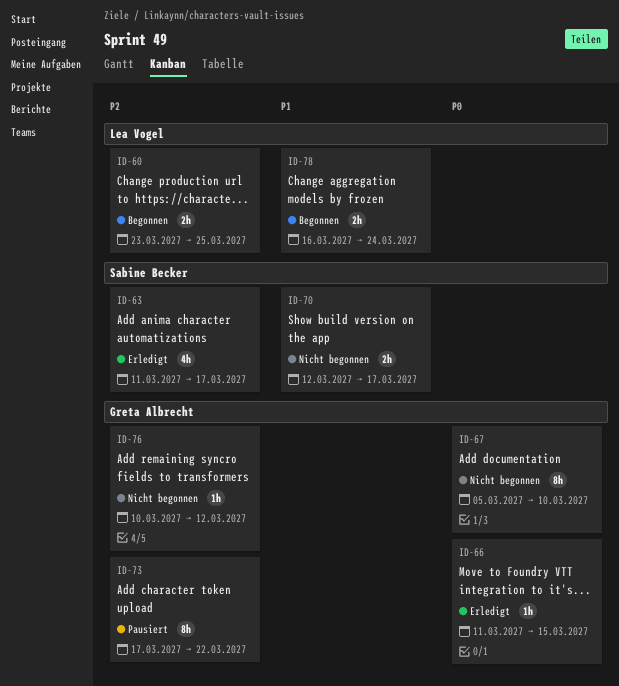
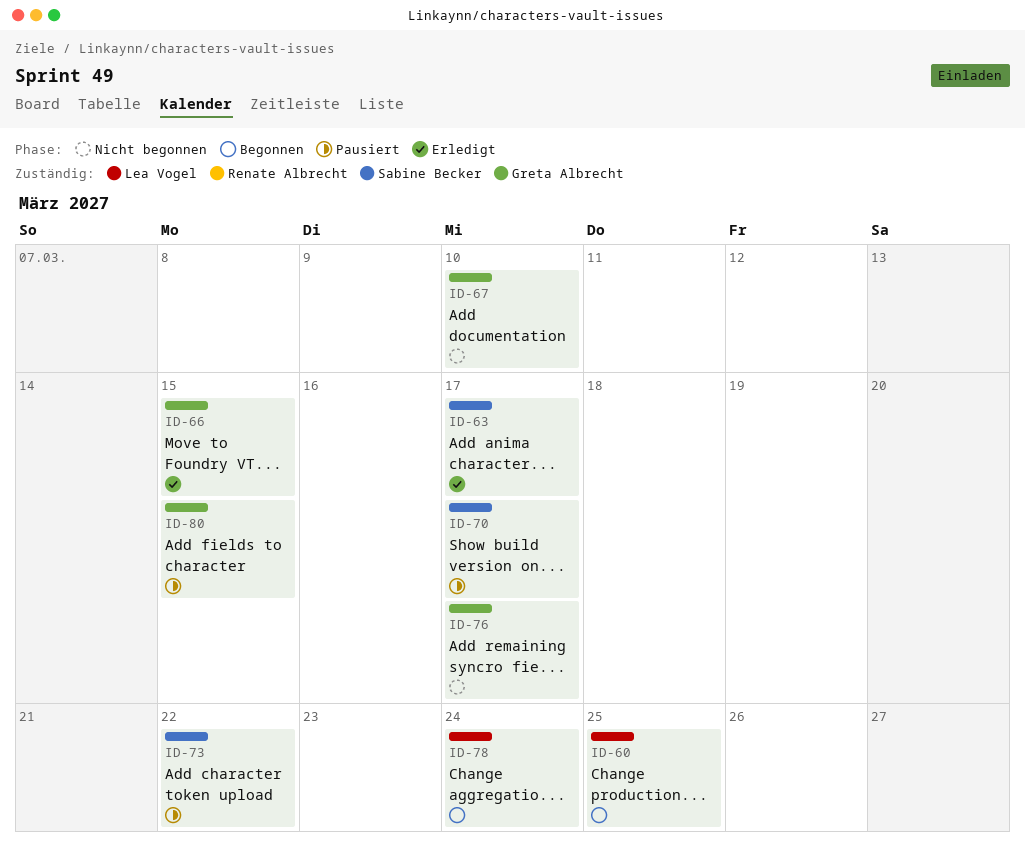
ID-70, status: Nicht begonnen -> Pausiert
ID-73, owner: Greta Albrecht -> Sabine Becker
ID-76, due: Mar 12 -> Mar 17
ID-80: none -> present

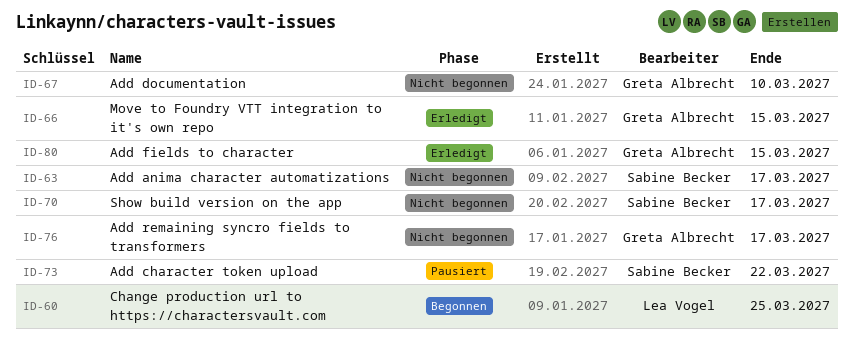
ID-63, status: Erledigt -> Nicht begonnen
ID-70, status: Pausiert -> Nicht begonnen
ID-78: present -> none
ID-80, status: Pausiert -> Erledigt

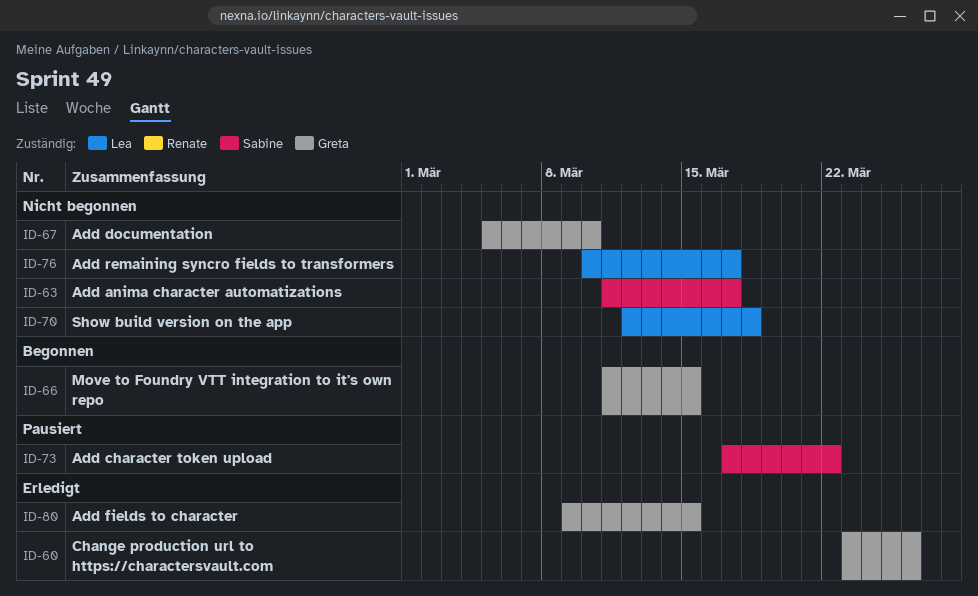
ID-60, status: Begonnen -> Erledigt
ID-60, owner: Lea Vogel -> Greta Albrecht
ID-60, due: Mar 25 -> Mar 26
ID-66, status: Erledigt -> Begonnen
ID-70, owner: Sabine Becker -> Lea Vogel
ID-70, due: Mar 17 -> Mar 18
ID-76, owner: Greta Albrecht -> Lea Vogel

